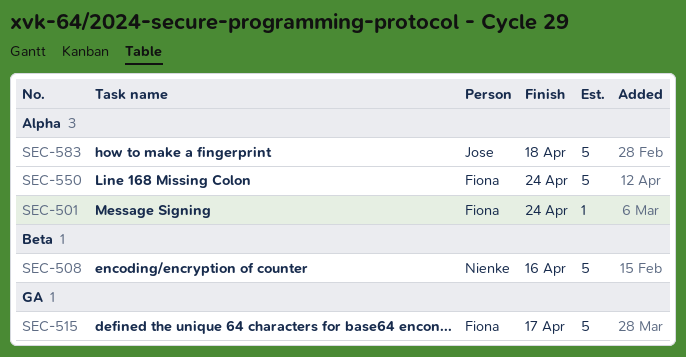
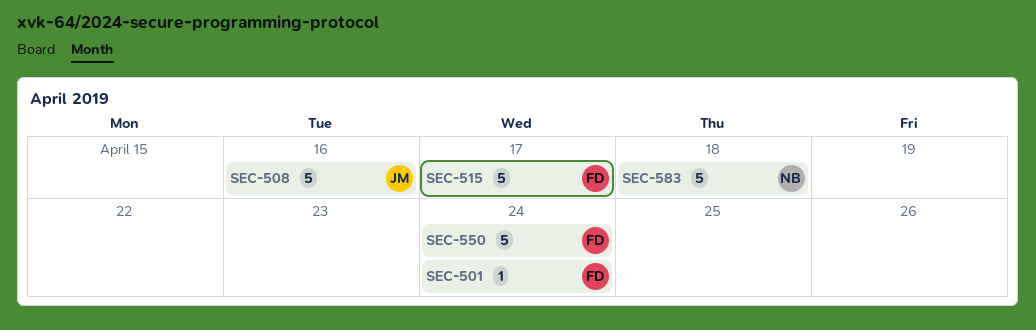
SEC-508, owner: Nienke -> Jose
SEC-583, owner: Jose -> Nienke

